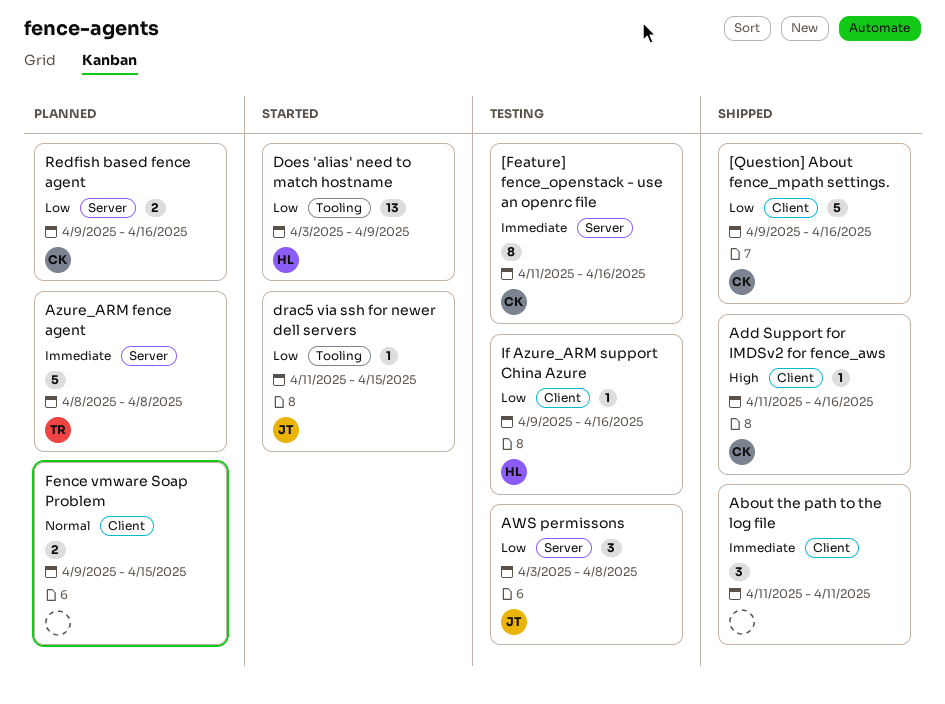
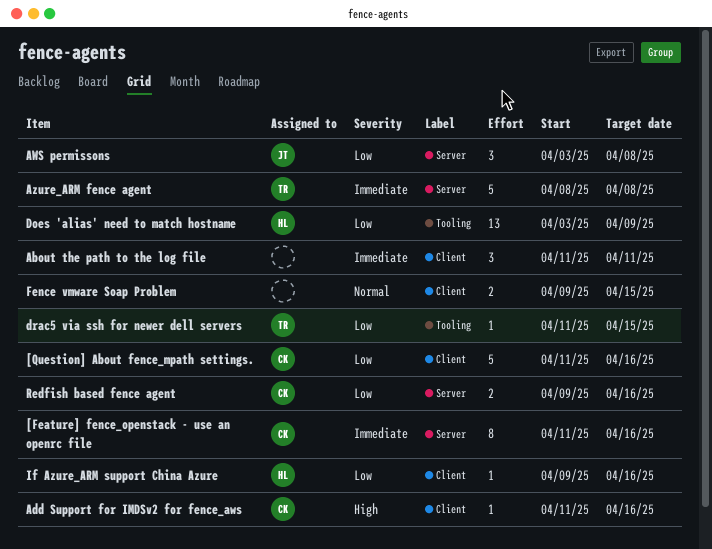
[Question] About fence_mpath settings., start: Apr 9 -> Apr 11
drac5 via ssh for newer dell servers, owner: JT -> TR

